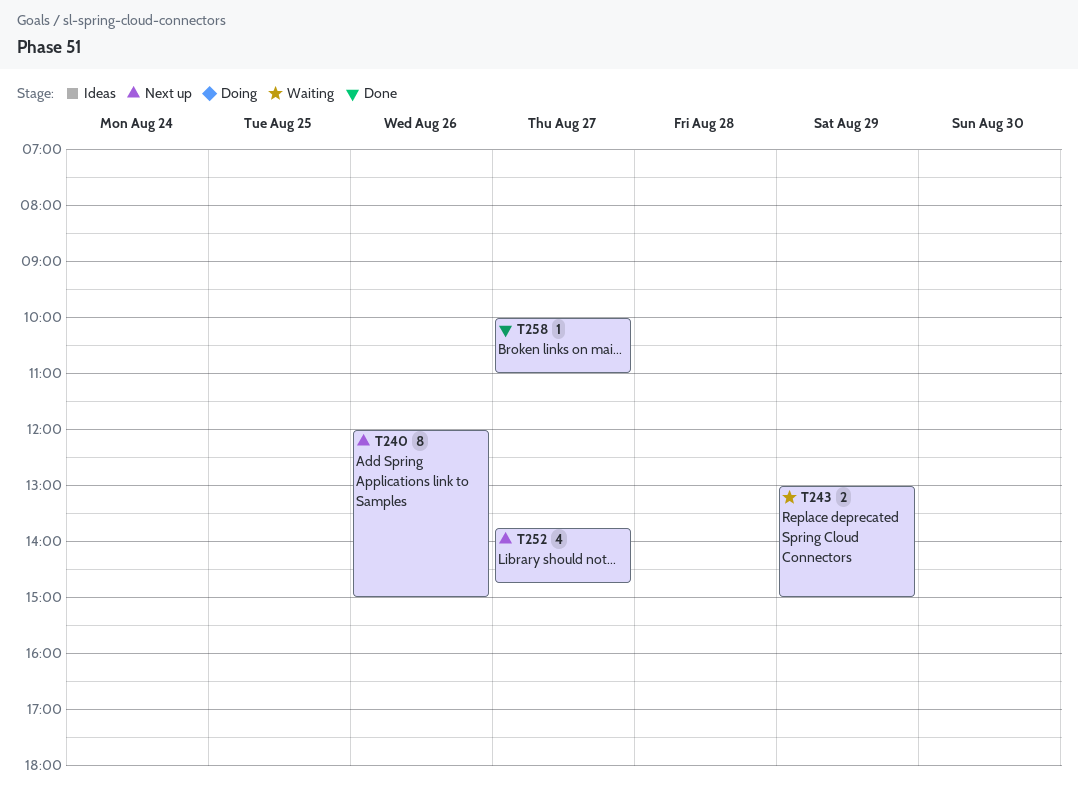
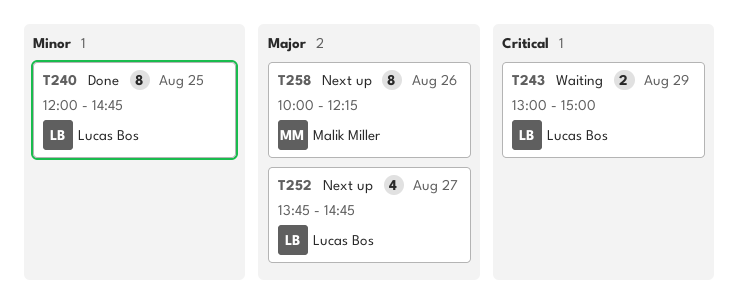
T240, status: Next up -> Done
T240, day: Aug 26 -> Aug 25
T240, ends: 15:00 -> 14:45
T258, status: Done -> Next up
T258, estimate: 1 -> 8
T258, day: Aug 27 -> Aug 26
T258, ends: 11:00 -> 12:15

